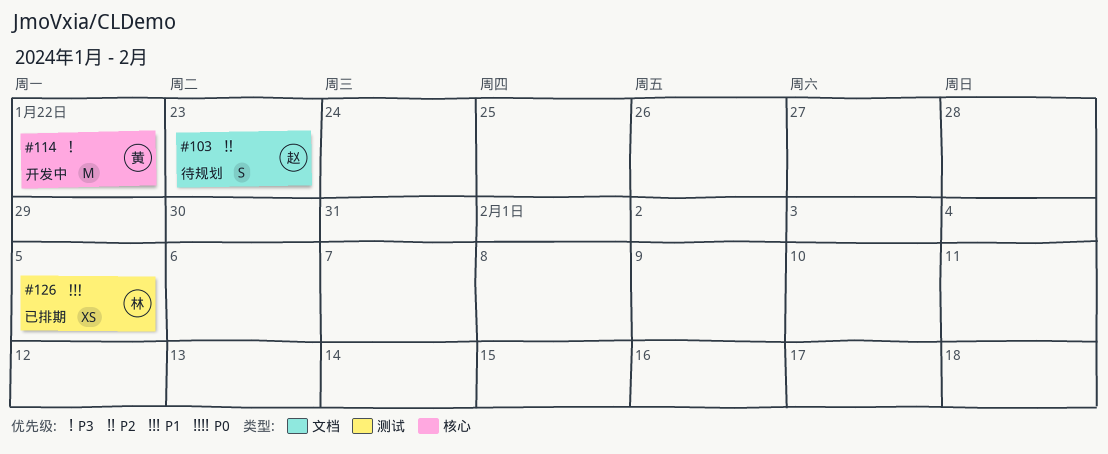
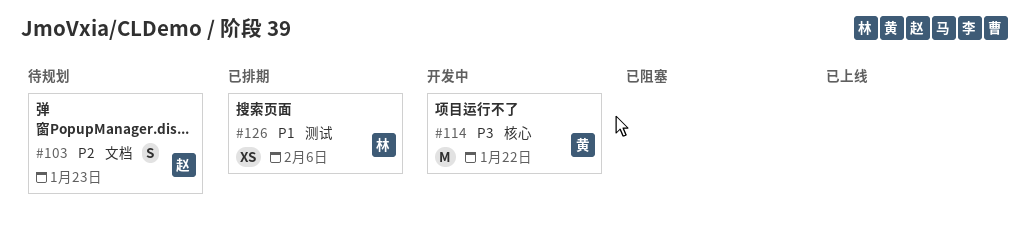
#126, due: Feb 5 -> Feb 6

